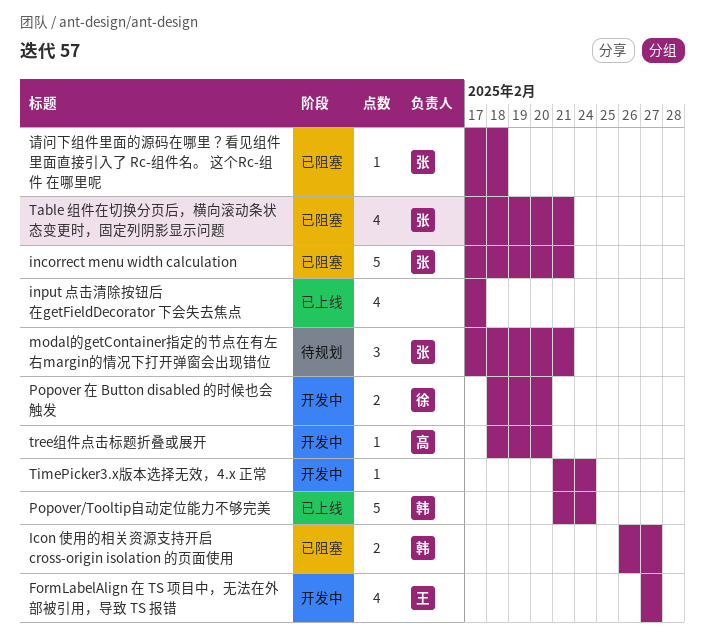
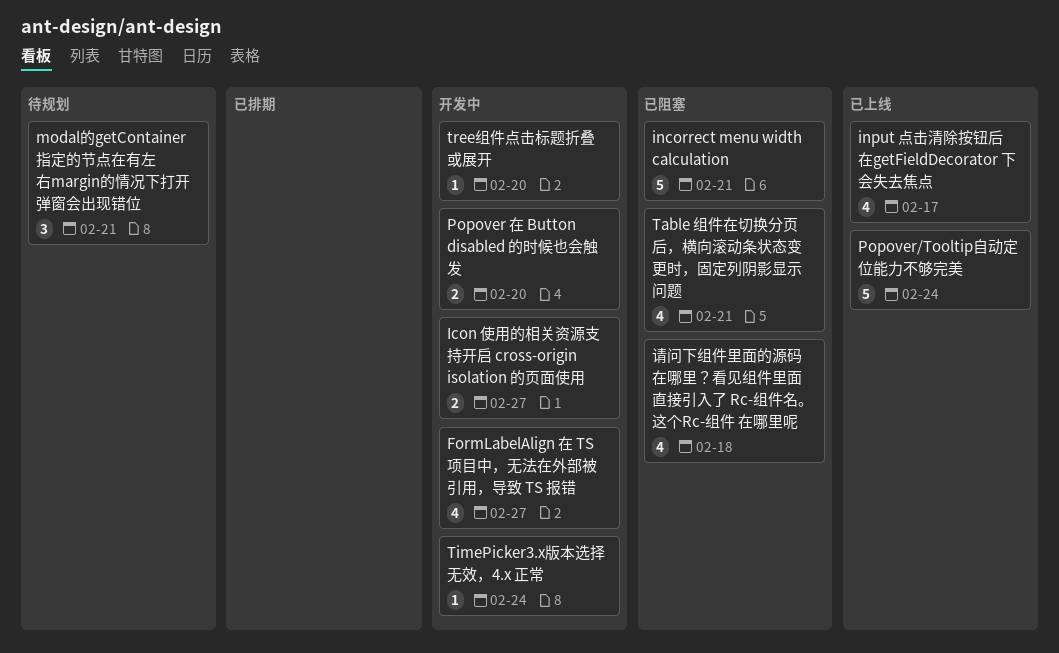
Icon 使用的相关资源支持开启 cross-origin isolation 的页面使用, status: 已阻塞 -> 开发中
请问下组件里面的源码在哪里？看见组件里面直接引入了 Rc-组件名。 这个Rc-组件 在哪里呢, estimate: 1 -> 4

